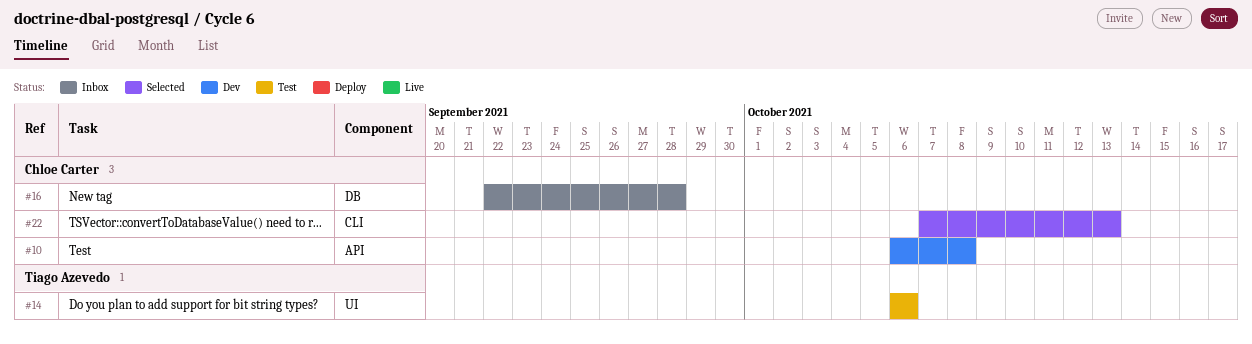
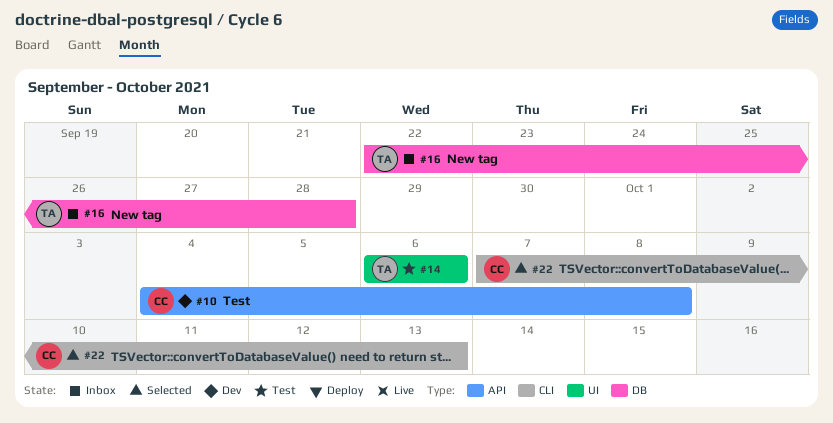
#10, start: Oct 6 -> Oct 4
#16, owner: Chloe Carter -> Tiago Azevedo

